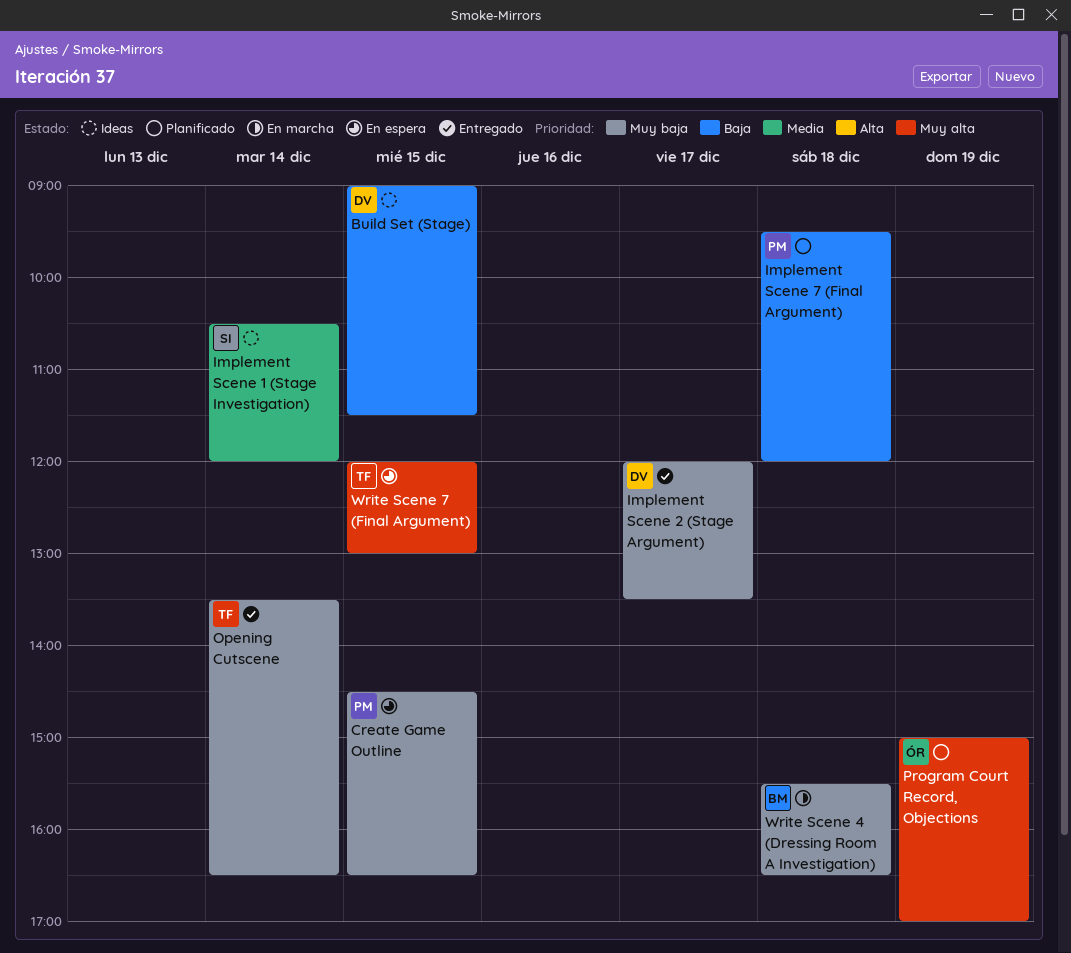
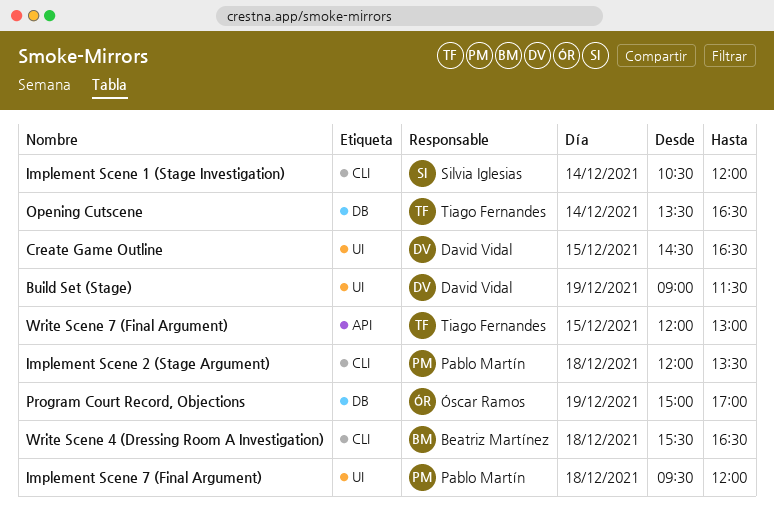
Build Set (Stage), day: Dec 15 -> Dec 19
Create Game Outline, owner: Pablo Martín -> David Vidal
Implement Scene 2 (Stage Argument), owner: David Vidal -> Pablo Martín
Implement Scene 2 (Stage Argument), day: Dec 17 -> Dec 18

